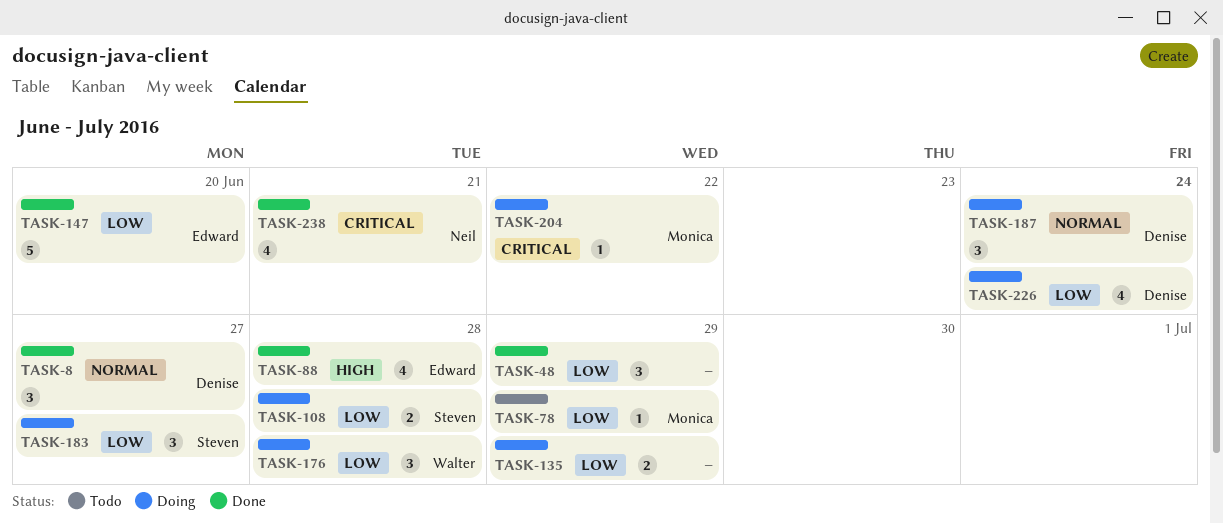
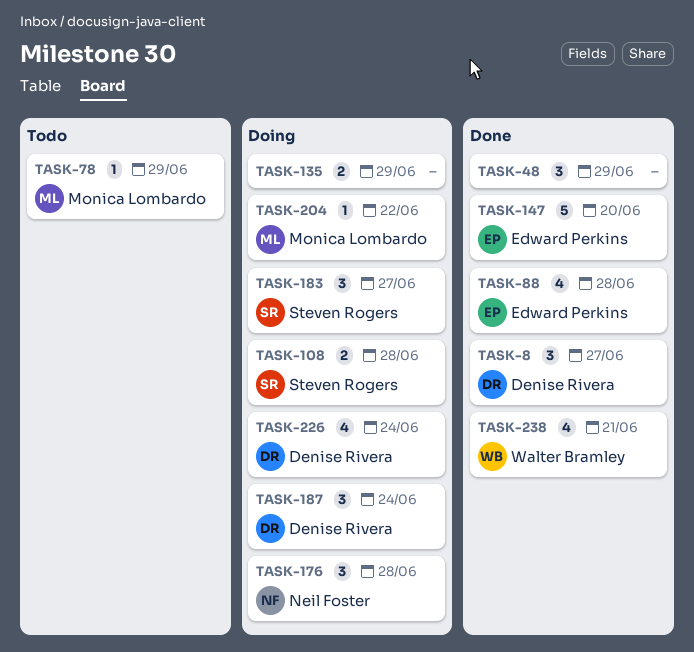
TASK-176, owner: Walter Bramley -> Neil Foster
TASK-238, owner: Neil Foster -> Walter Bramley

